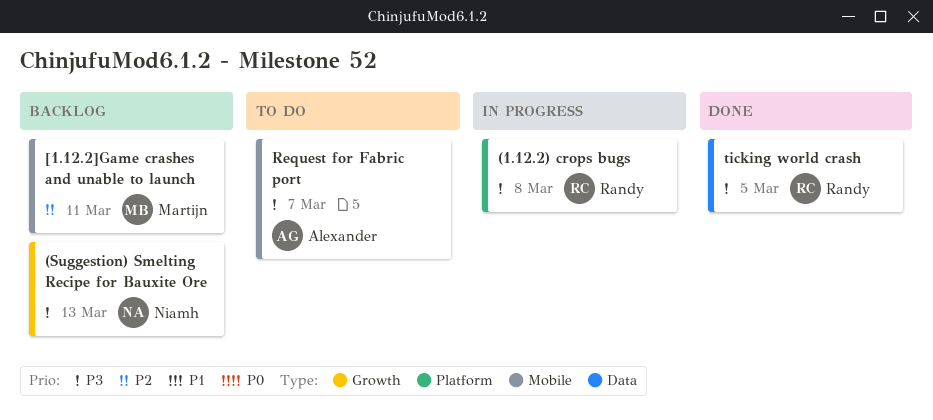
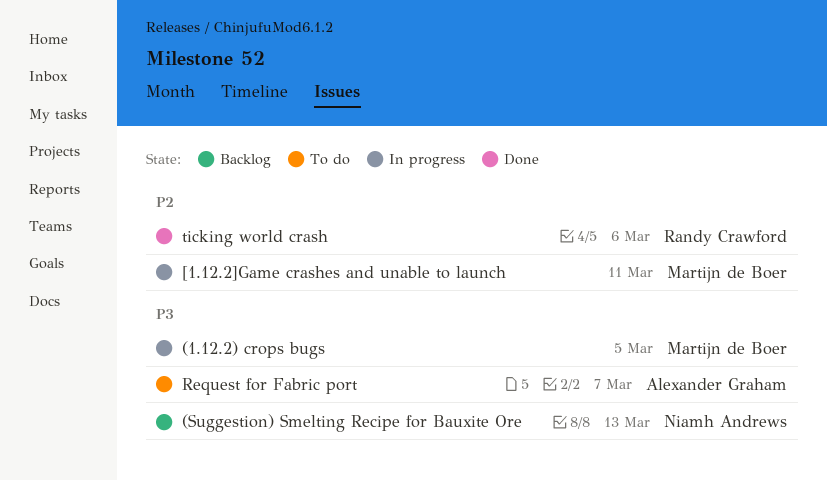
(1.12.2) crops bugs, owner: Randy Crawford -> Martijn de Boer
(1.12.2) crops bugs, due: Mar 8 -> Mar 5
[1.12.2]Game crashes and unable to launch, status: Backlog -> In progress
ticking world crash, priority: P3 -> P2
ticking world crash, due: Mar 5 -> Mar 6

